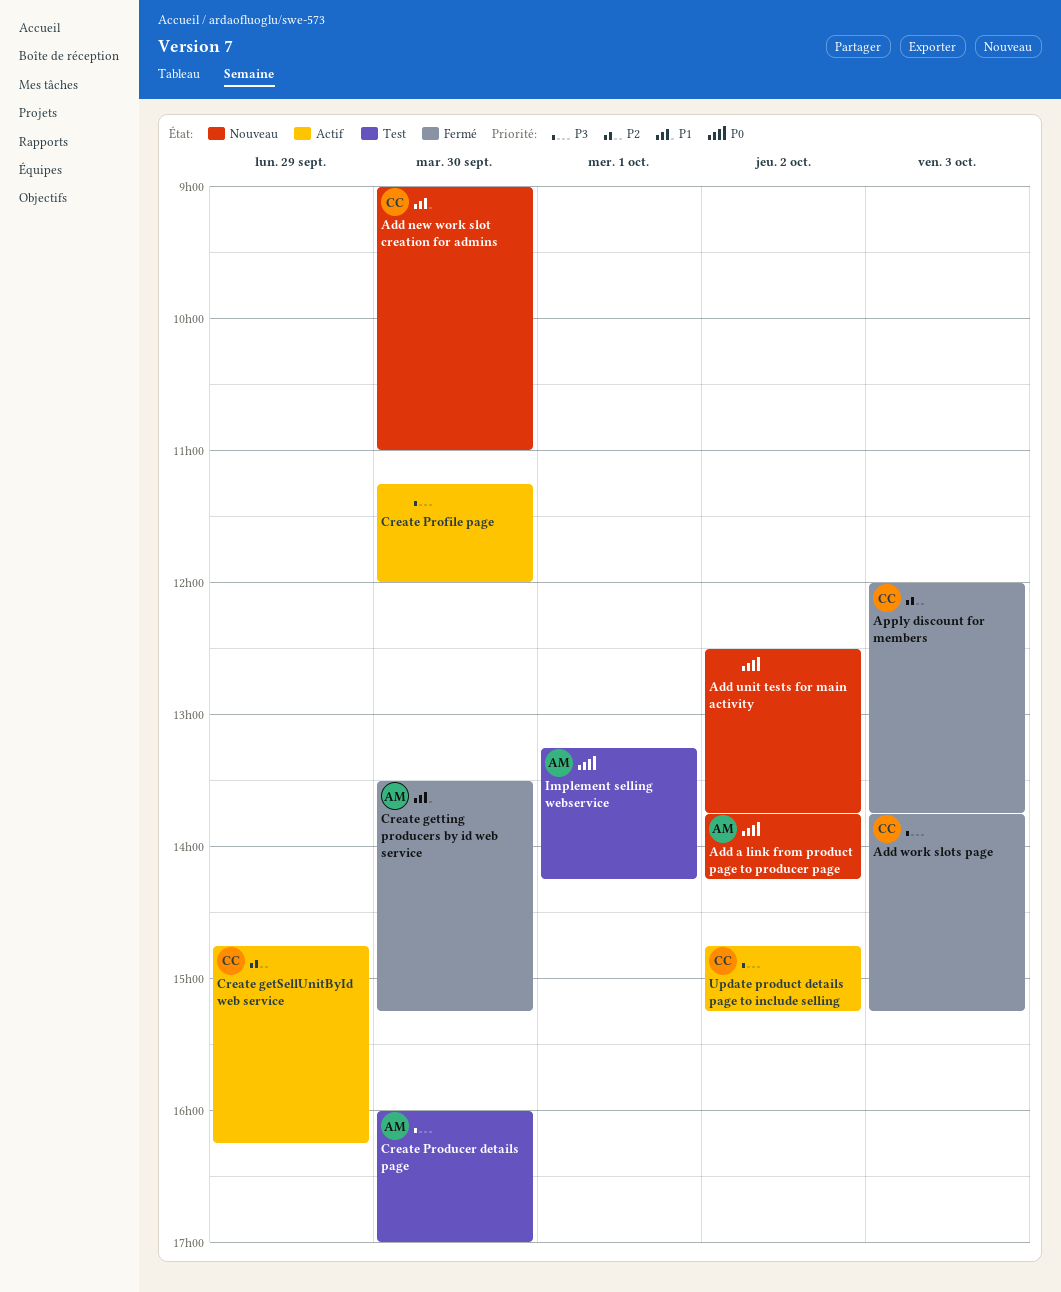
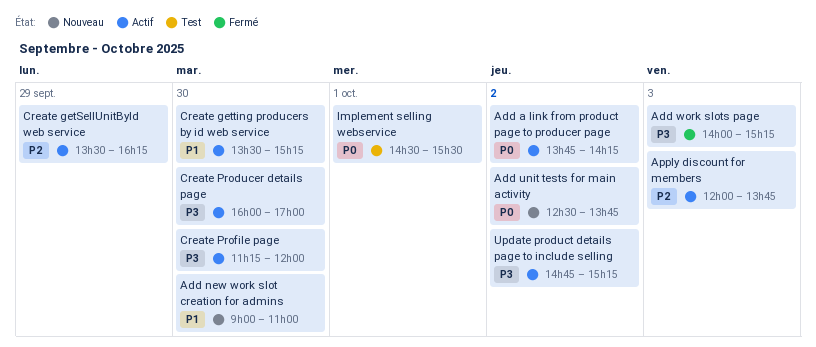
Add a link from product page to producer page, status: Nouveau -> Actif
Add work slots page, begins: 13:45 -> 14:00
Apply discount for members, status: Fermé -> Actif
Create getSellUnitById web service, begins: 14:45 -> 13:30
Create getting producers by id web service, status: Fermé -> Actif
Create Producer details page, status: Test -> Actif
Implement selling webservice, begins: 13:15 -> 14:30
Implement selling webservice, ends: 14:15 -> 15:30

